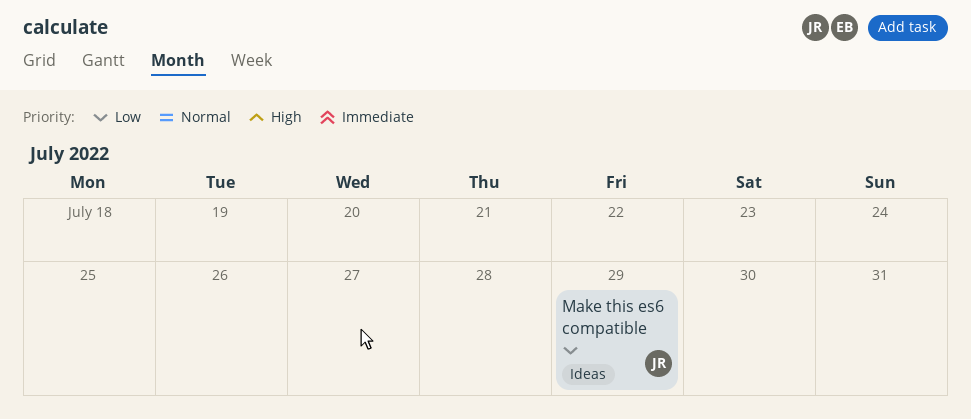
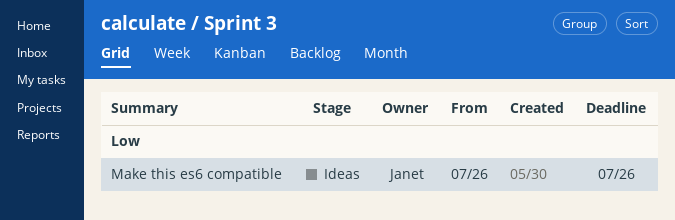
Make this es6 compatible, due: Jul 29 -> Jul 26

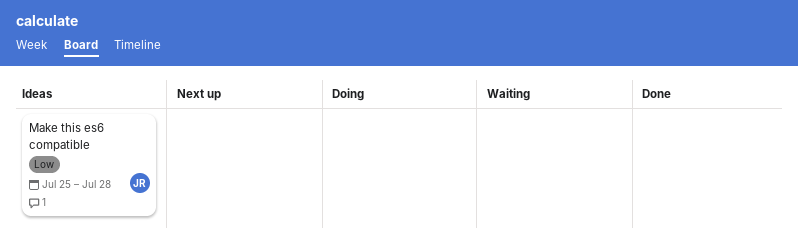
Make this es6 compatible, start: Jul 26 -> Jul 25
Make this es6 compatible, due: Jul 26 -> Jul 28

